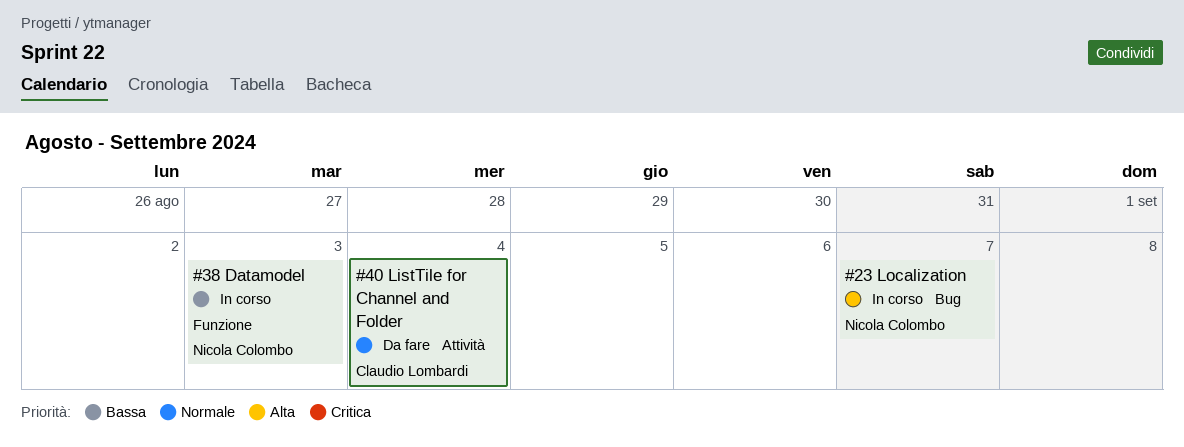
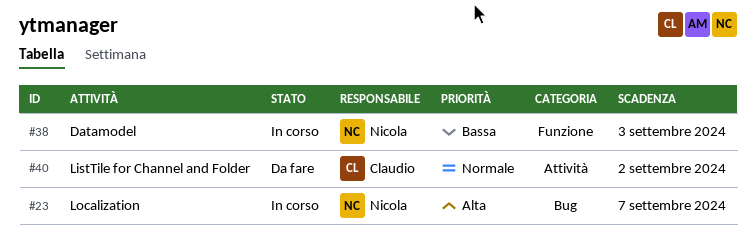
#40, due: Sep 4 -> Sep 2

